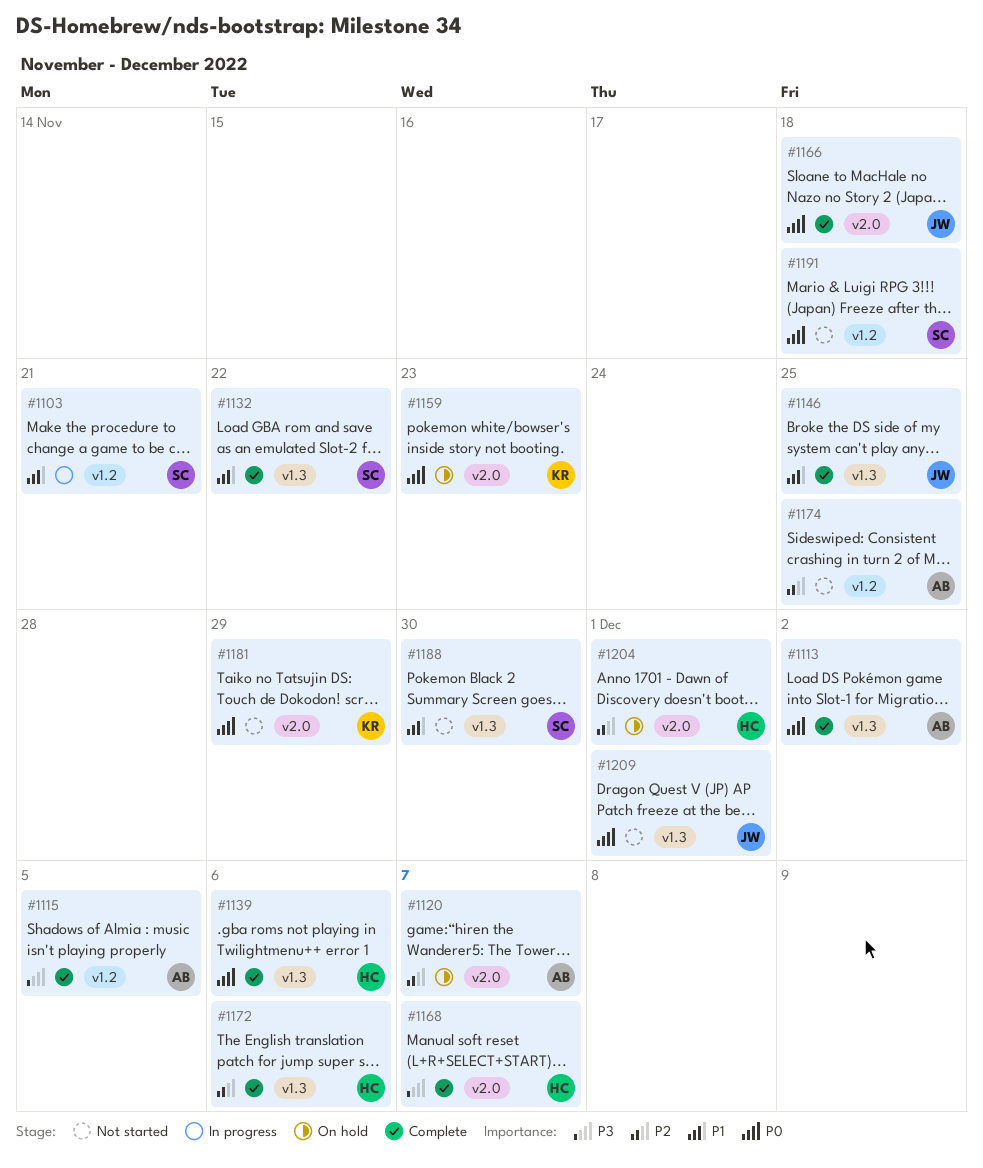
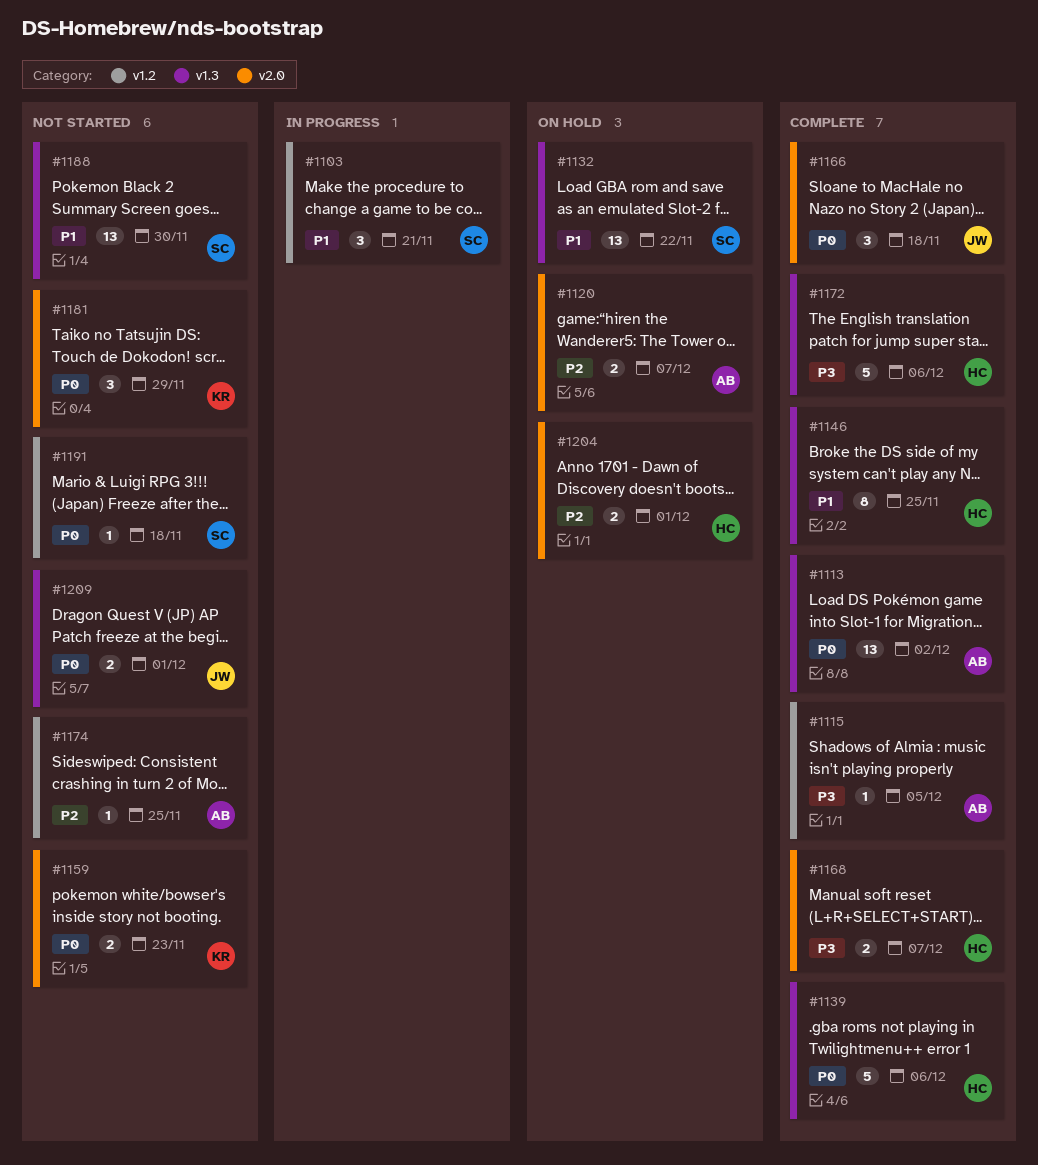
#1132, status: Complete -> On hold
#1146, owner: JW -> HC
#1159, status: On hold -> Not started
#1172, priority: P2 -> P3

